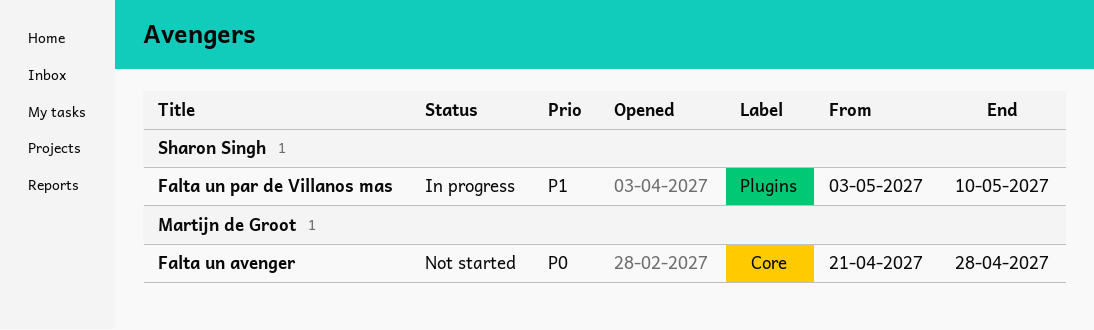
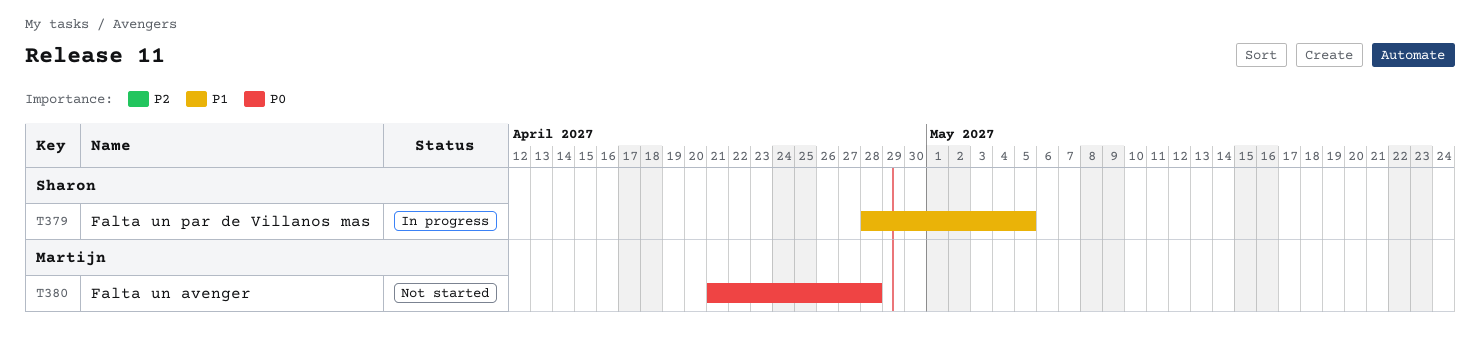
Falta un par de Villanos mas, start: May 3 -> Apr 28
Falta un par de Villanos mas, due: May 10 -> May 5

